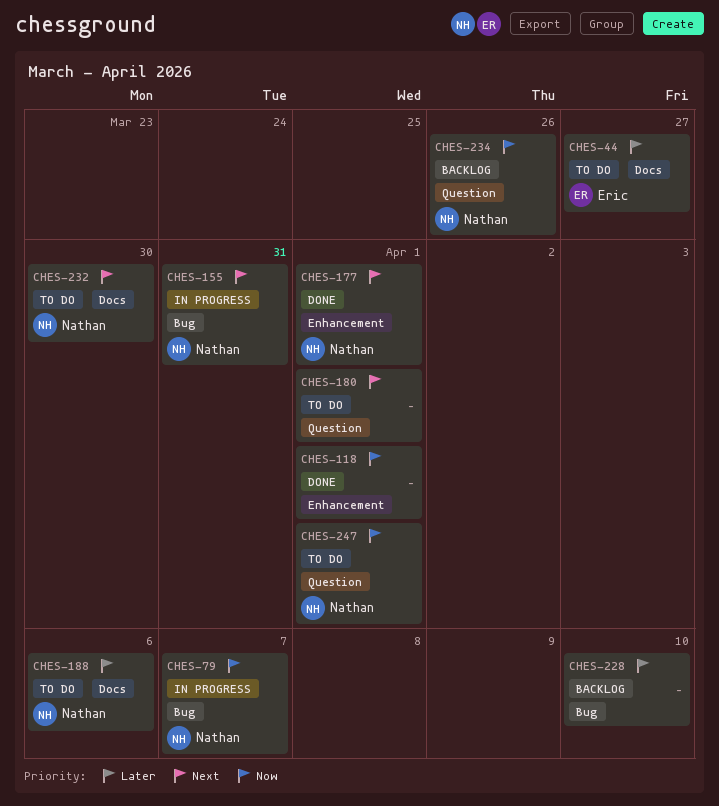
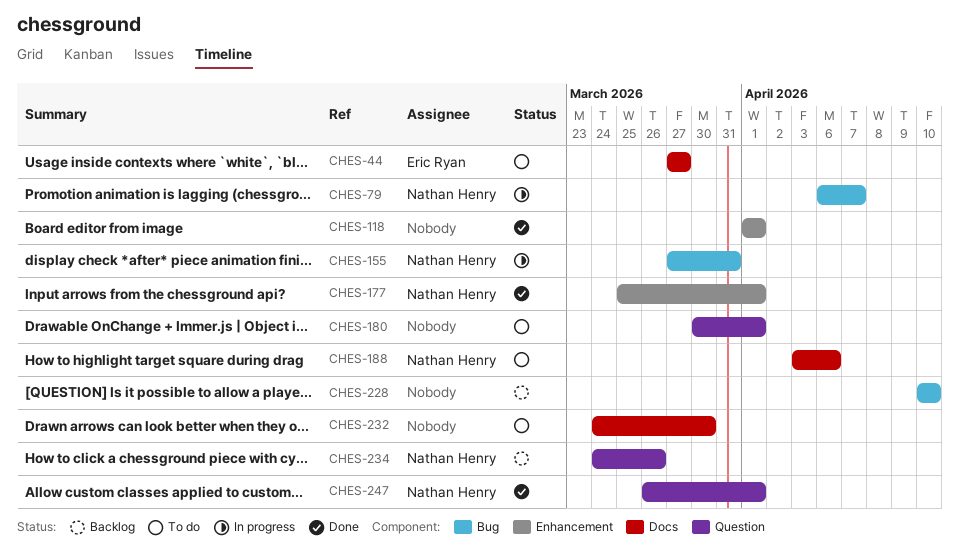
CHES-232, owner: Nathan Henry -> none
CHES-247, status: To do -> Done

